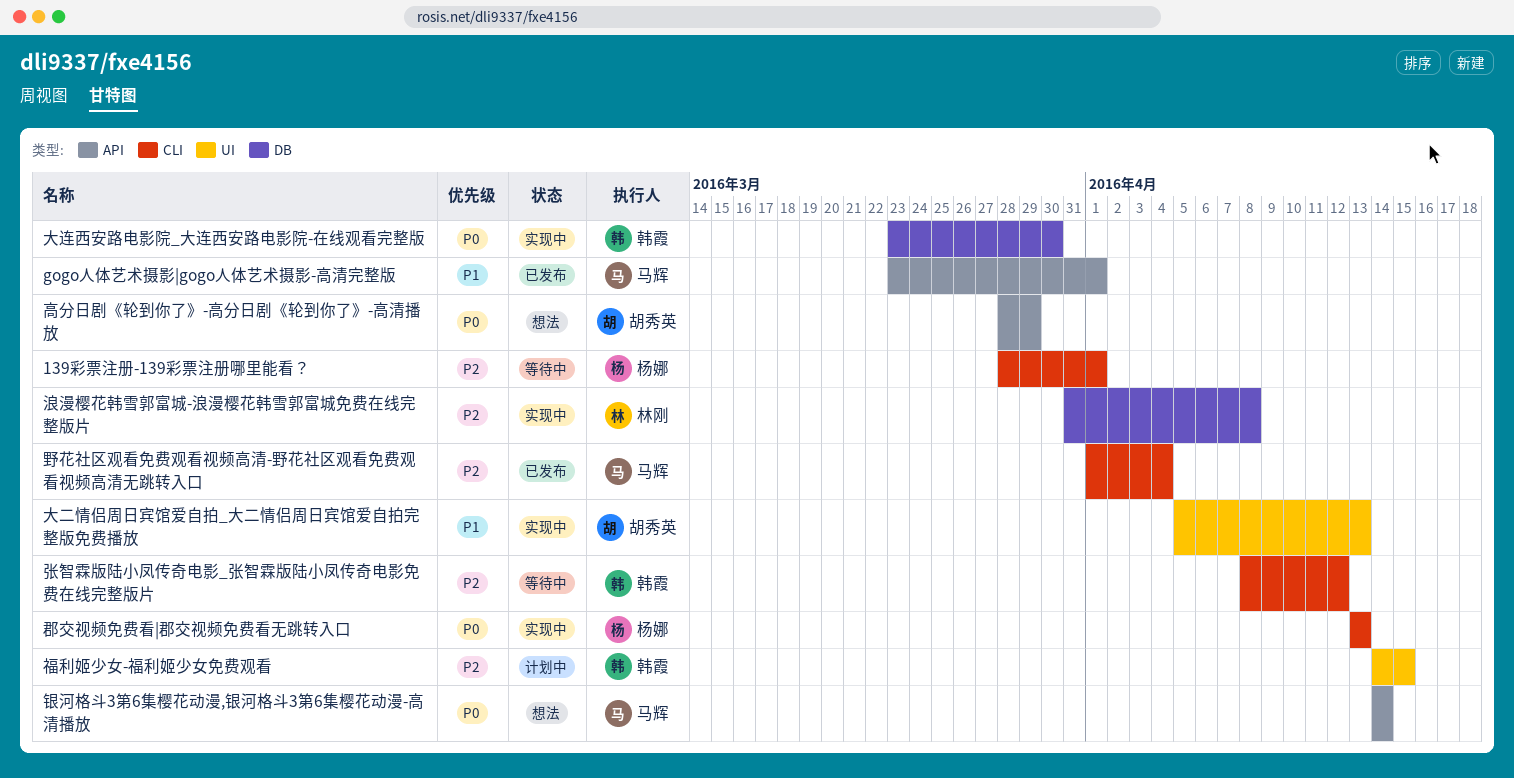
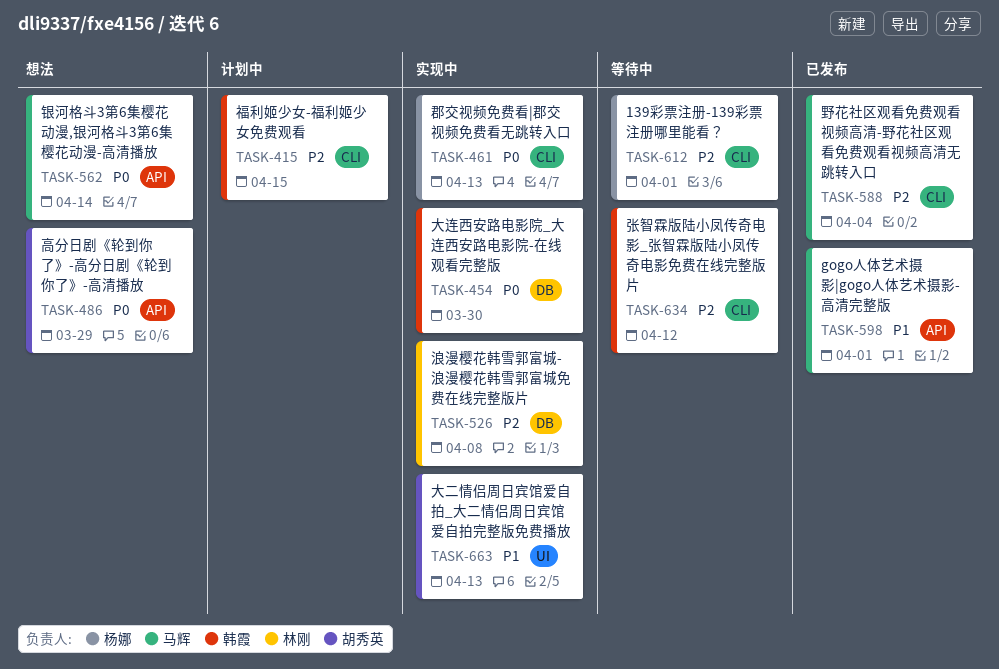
福利姬少女-福利姬少女免费观看, label: UI -> CLI

